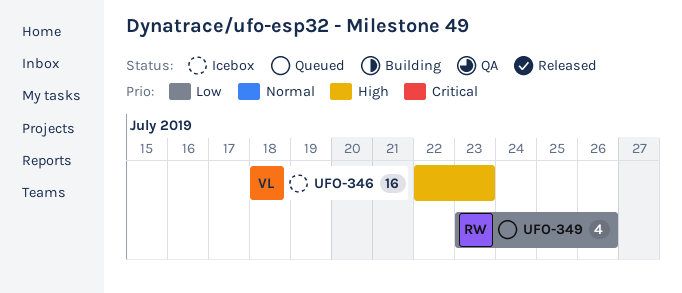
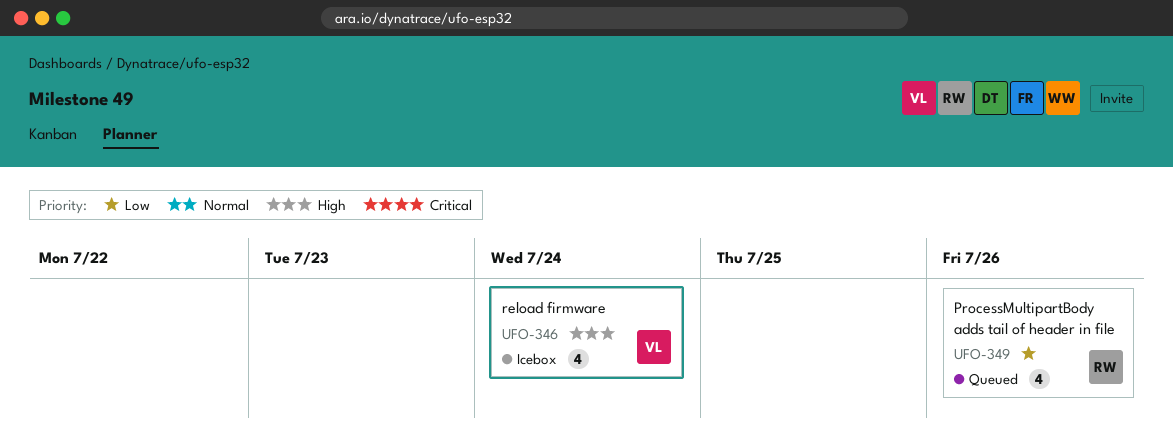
UFO-346, estimate: 16 -> 4
UFO-346, due: Jul 23 -> Jul 24

